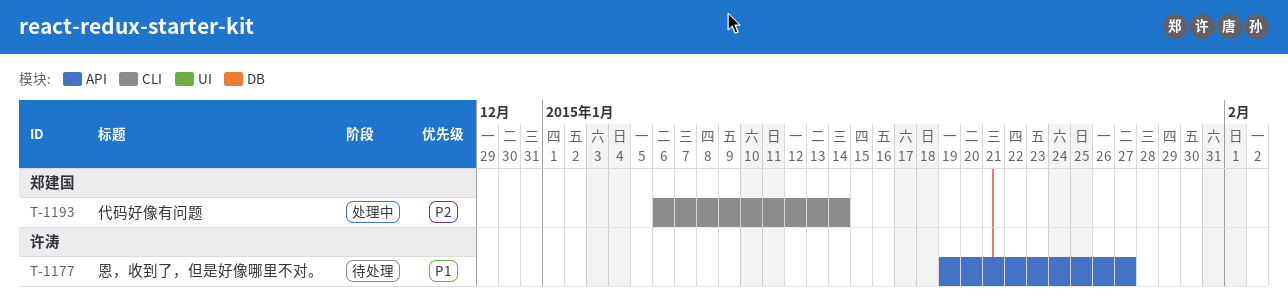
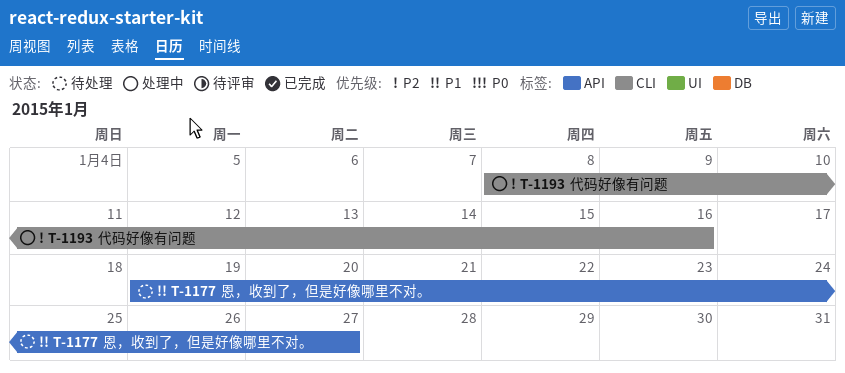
T-1193, start: Jan 6 -> Jan 8
T-1193, due: Jan 14 -> Jan 16

